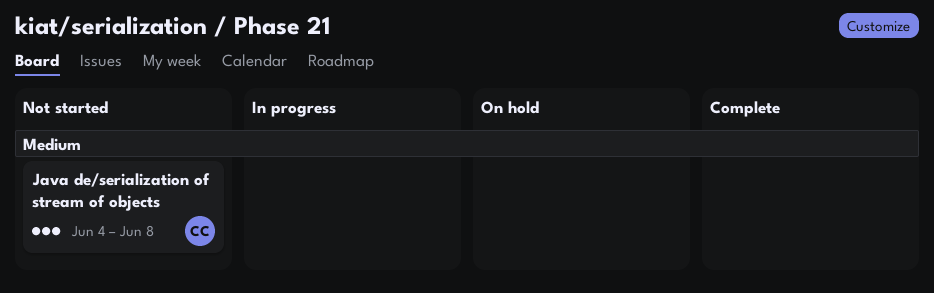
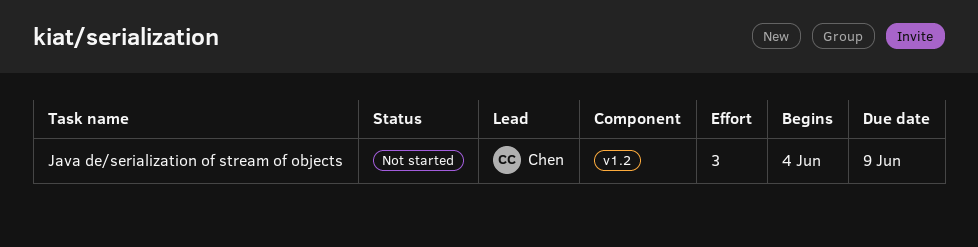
Java de/serialization of stream of objects, due: Jun 8 -> Jun 9

